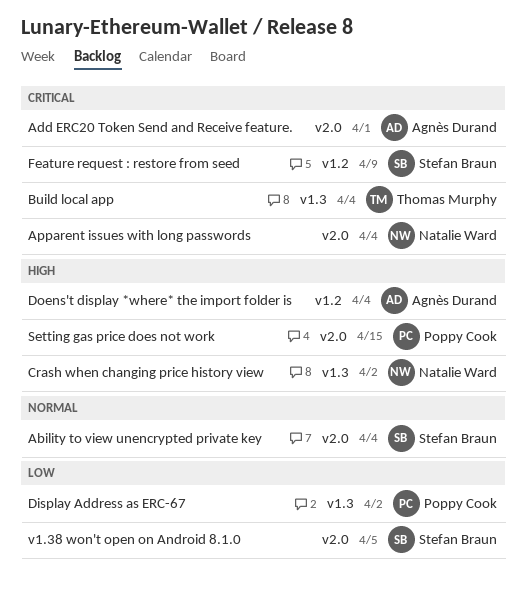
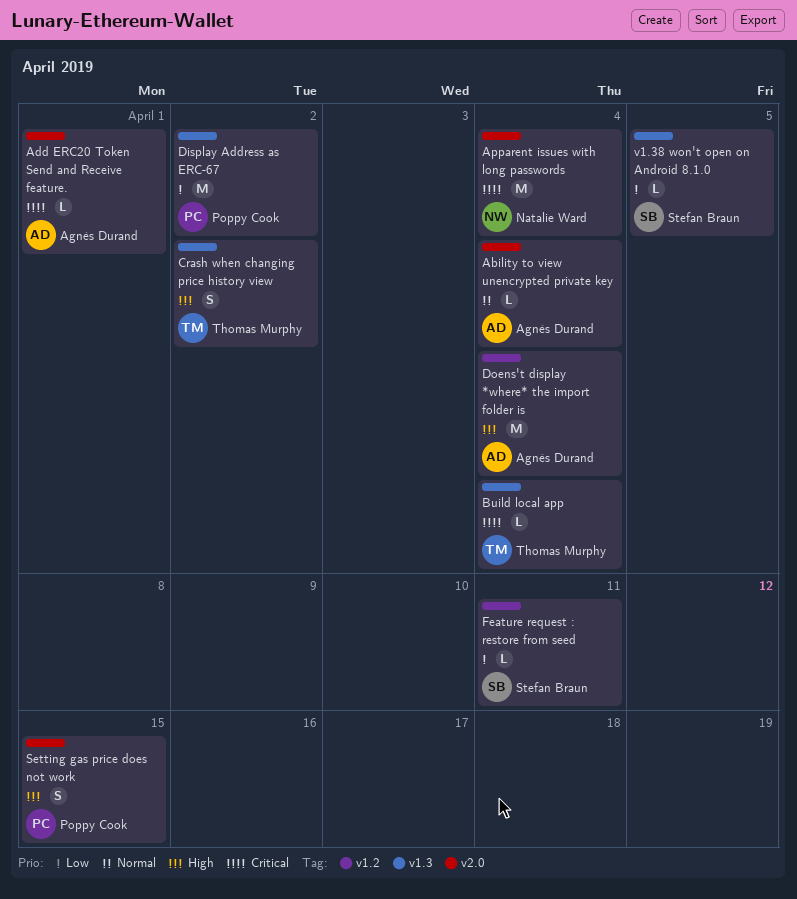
Ability to view unencrypted private key, owner: Stefan Braun -> Agnès Durand
Crash when changing price history view, owner: Natalie Ward -> Thomas Murphy
Feature request : restore from seed, priority: Critical -> Low
Feature request : restore from seed, due: Apr 9 -> Apr 11
v1.38 won't open on Android 8.1.0, label: v2.0 -> v1.3

